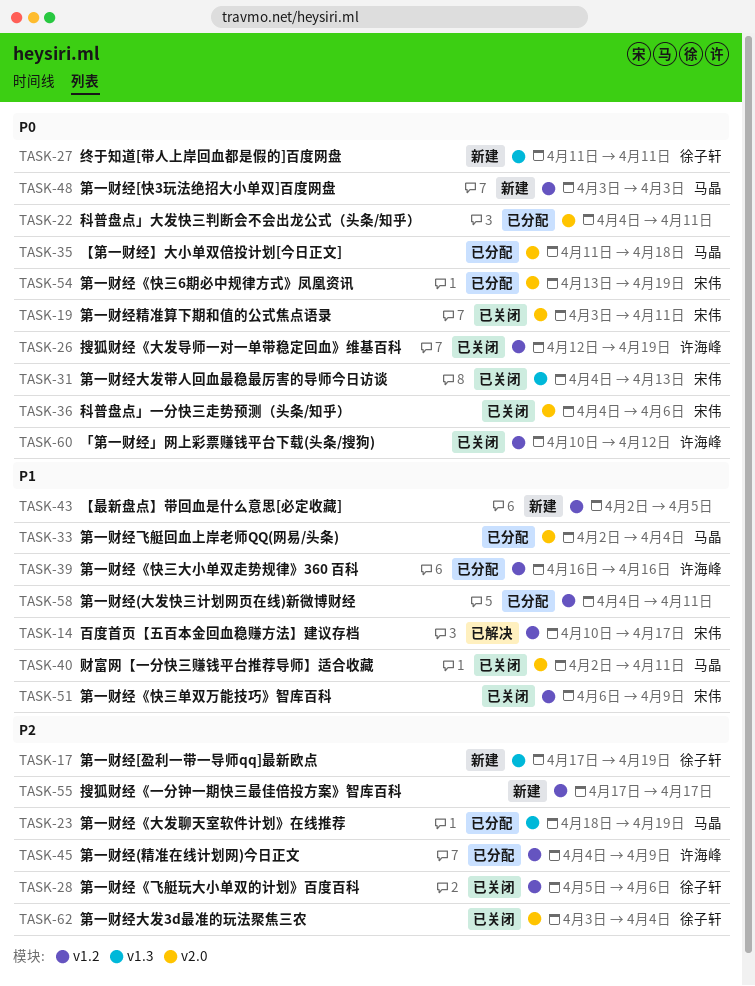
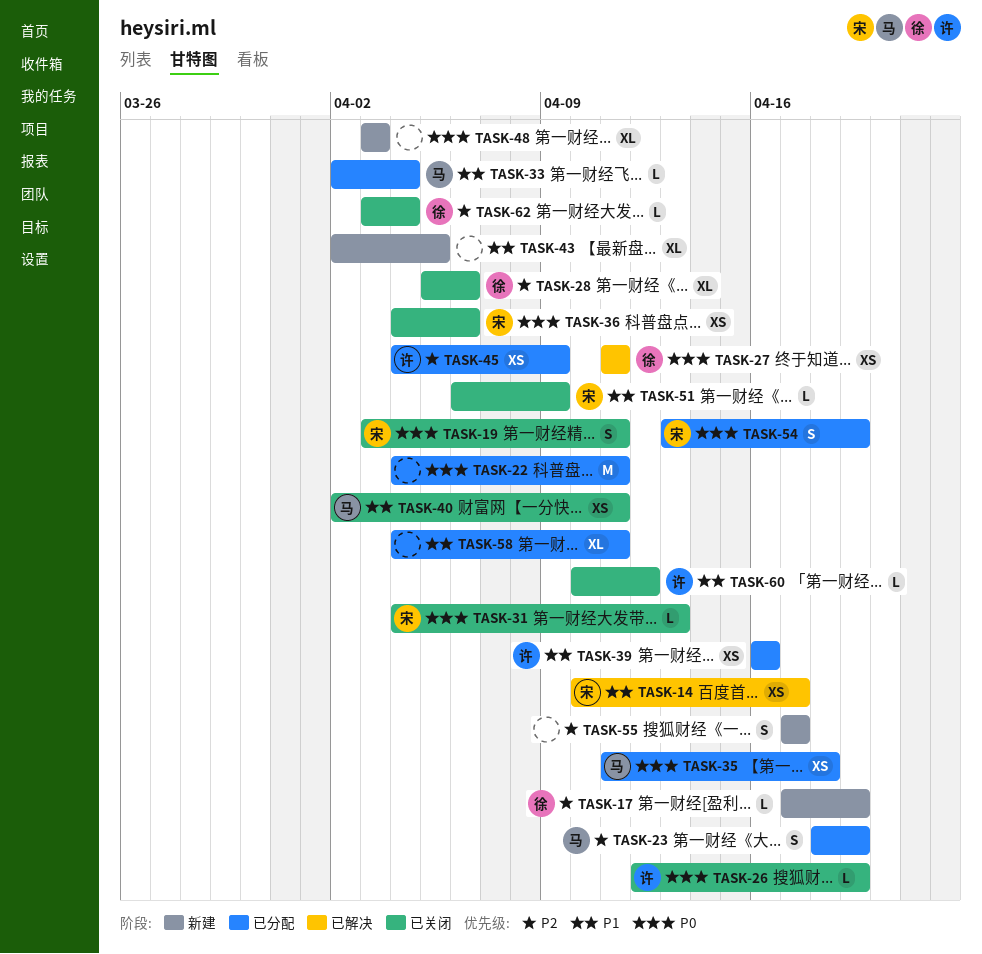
TASK-27, status: 新建 -> 已解决
TASK-48, owner: 马晶 -> none
TASK-60, priority: P0 -> P1

